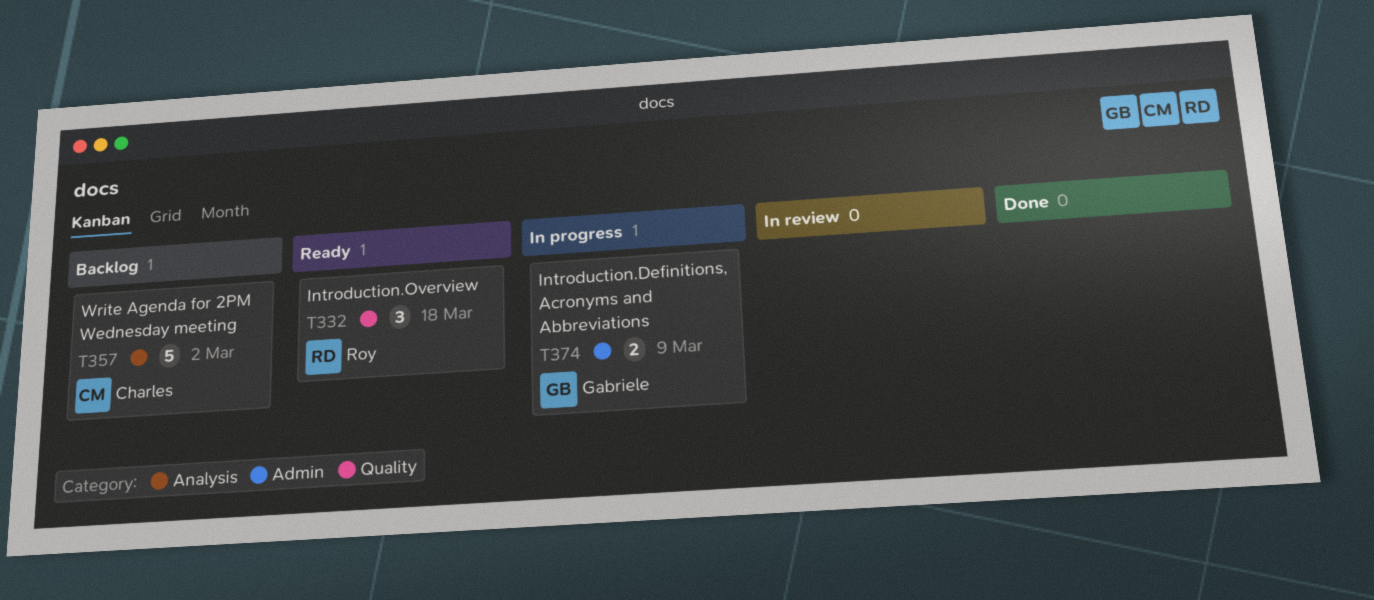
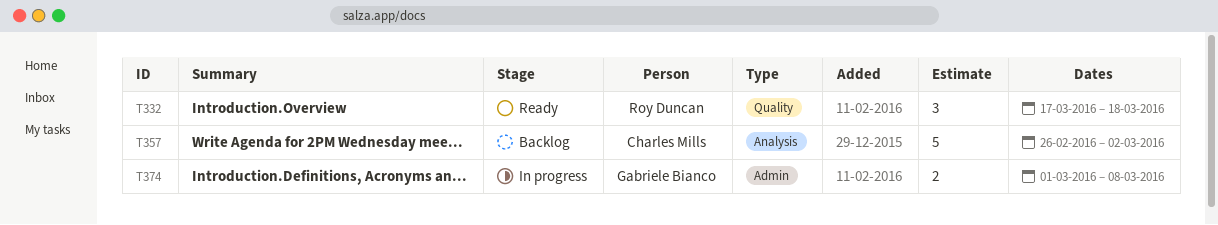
T374, due: Mar 9 -> Mar 8

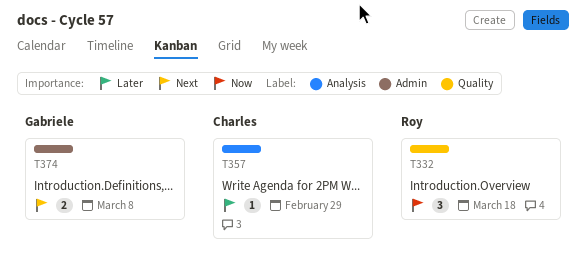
T357, estimate: 5 -> 1
T357, due: Mar 2 -> Feb 29

